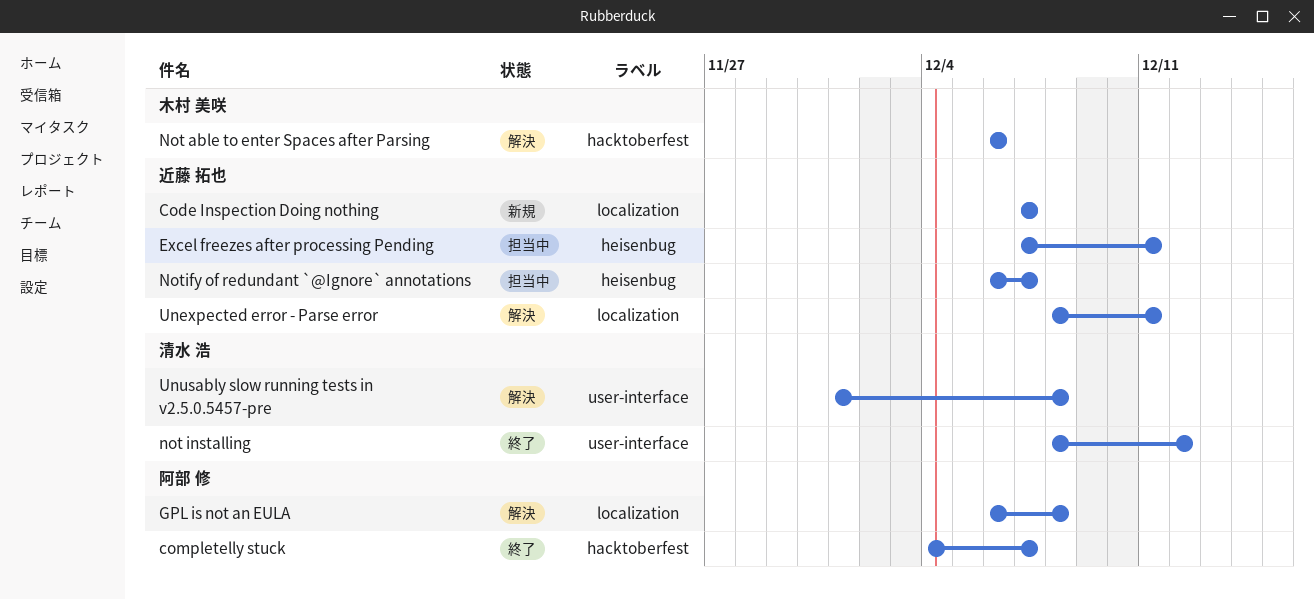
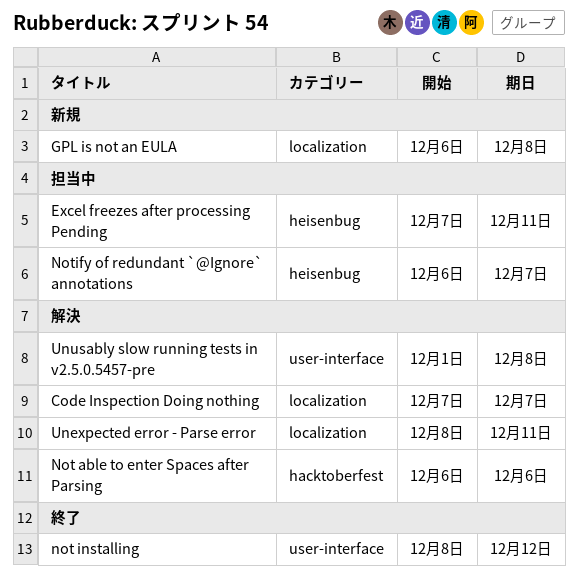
Code Inspection Doing nothing, status: 新規 -> 解決
completelly stuck: present -> none
GPL is not an EULA, status: 解決 -> 新規

